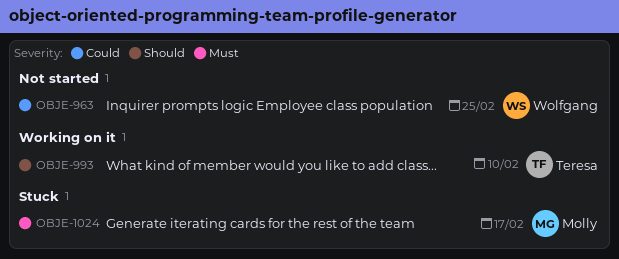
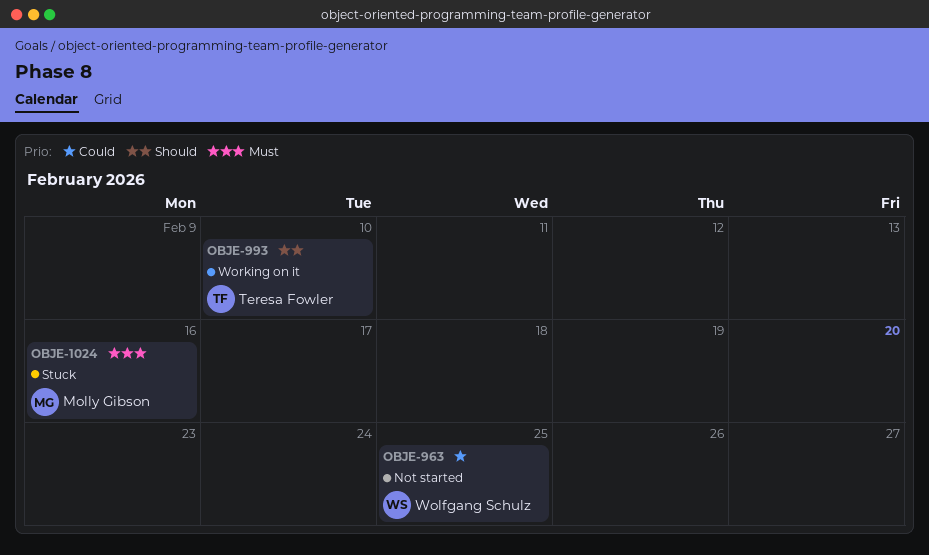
OBJE-1024, due: Feb 17 -> Feb 16

